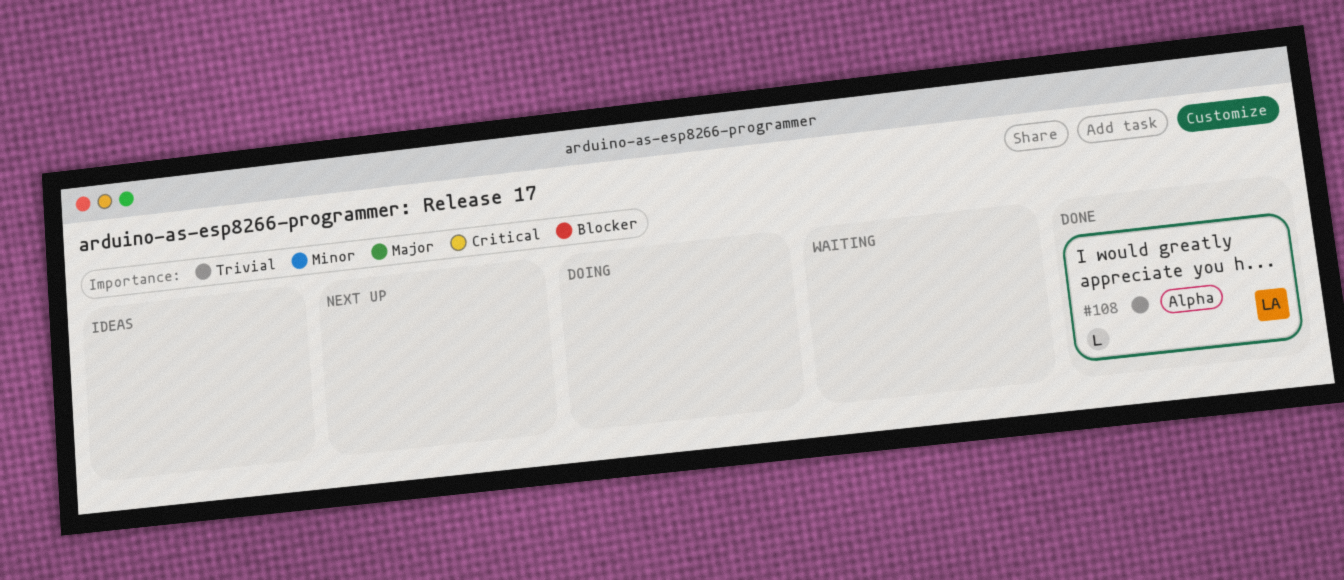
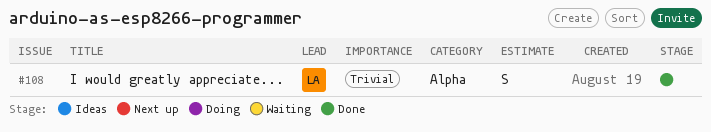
#108, estimate: L -> S

